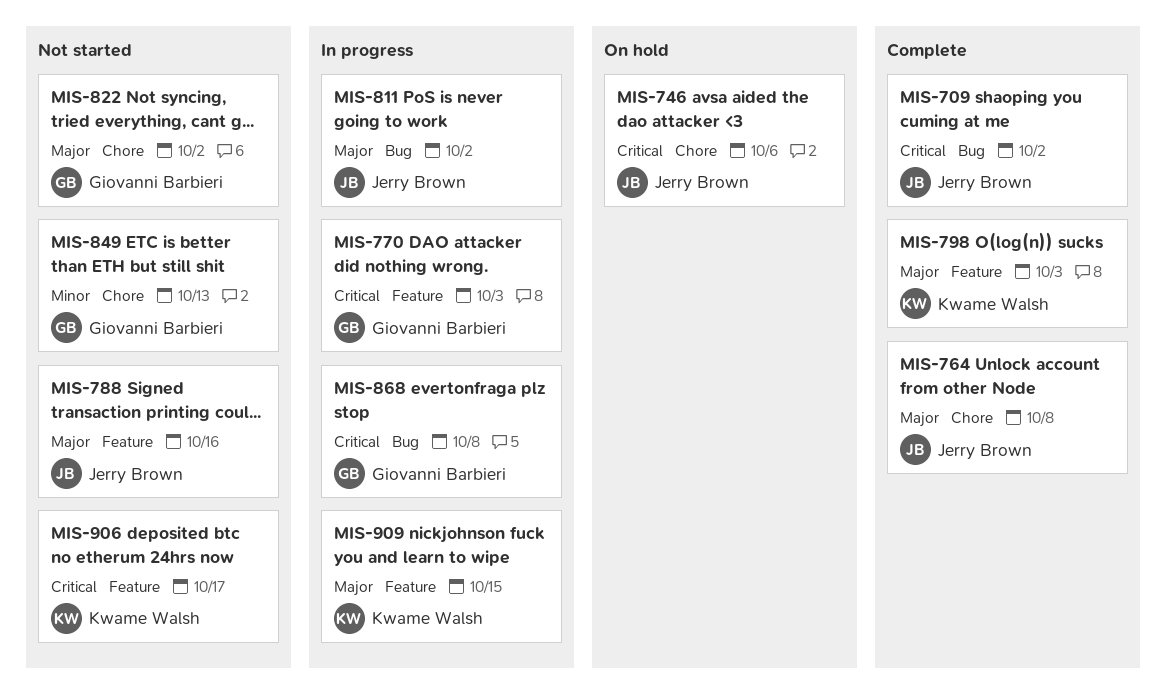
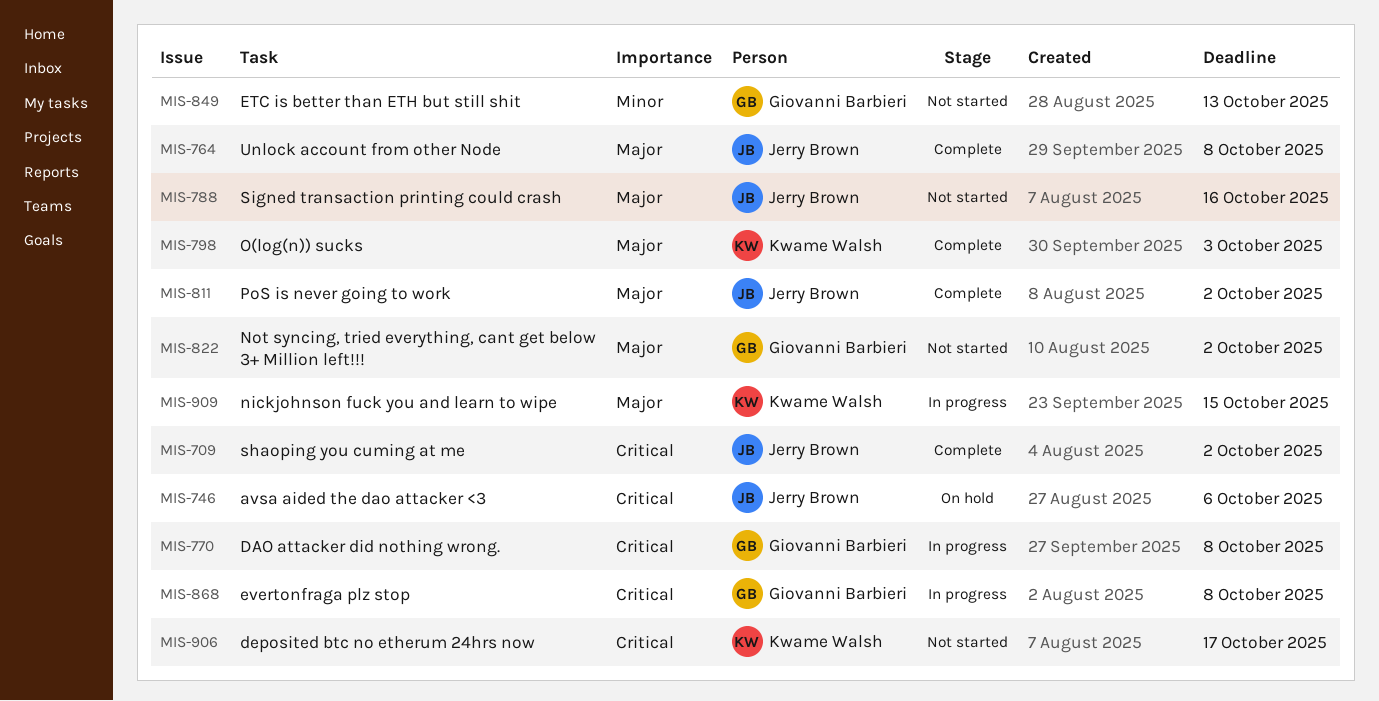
MIS-770, due: Oct 3 -> Oct 8
MIS-811, status: In progress -> Complete

